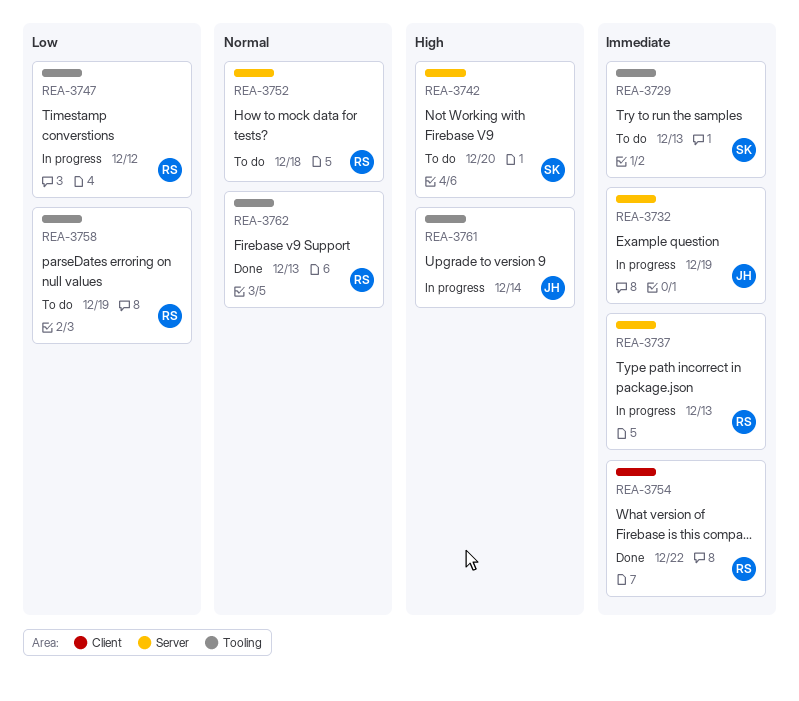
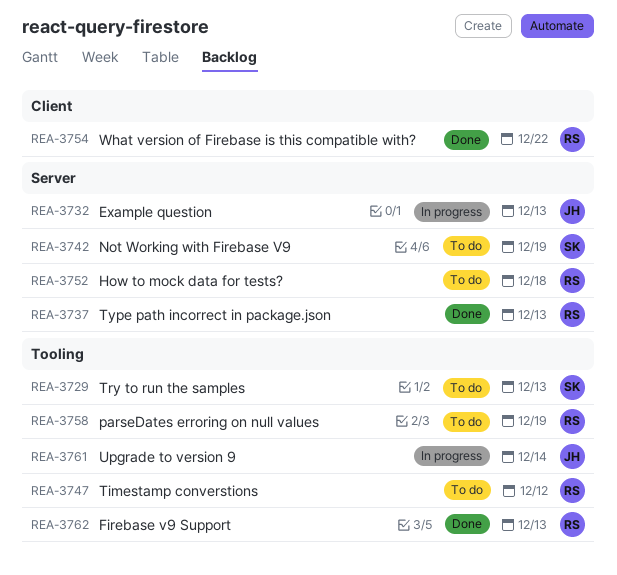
REA-3732, due: Dec 19 -> Dec 13
REA-3737, status: In progress -> Done
REA-3742, due: Dec 20 -> Dec 19
REA-3747, status: In progress -> To do

